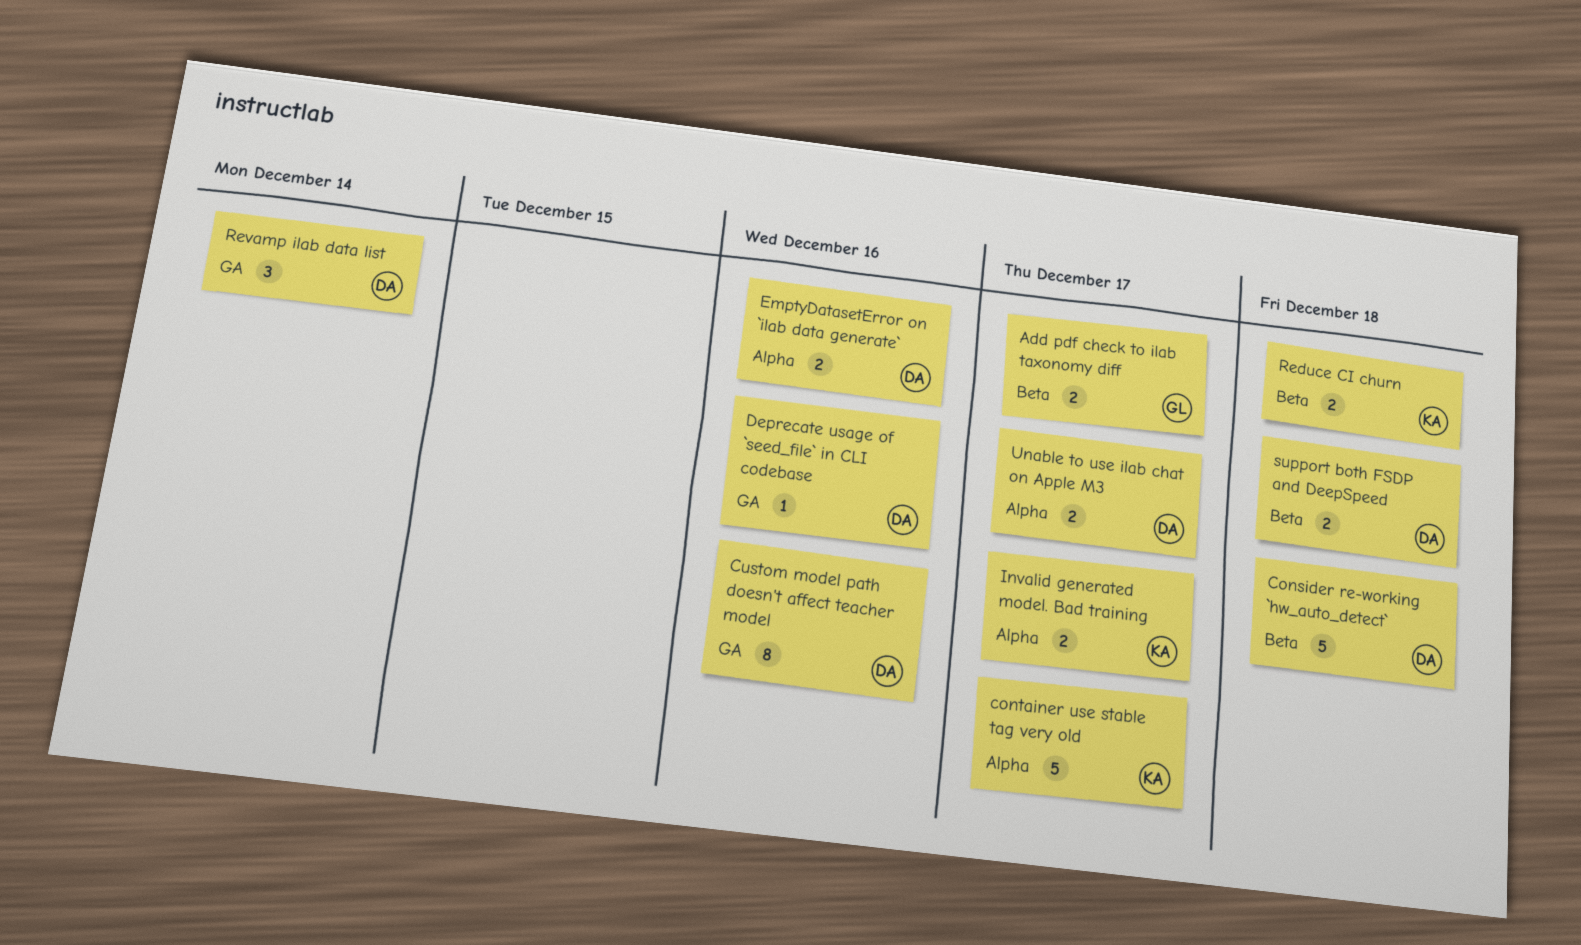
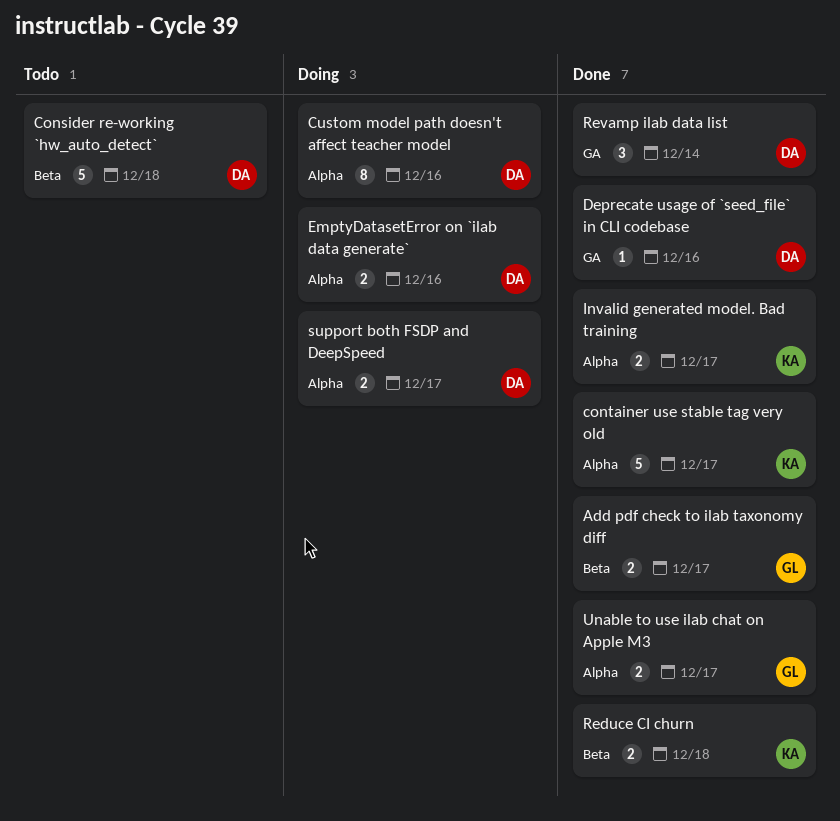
Custom model path doesn't affect teacher model, label: GA -> Alpha
support both FSDP and DeepSpeed, label: Beta -> Alpha
support both FSDP and DeepSpeed, due: Dec 18 -> Dec 17
Unable to use ilab chat on Apple M3, owner: DA -> GL

